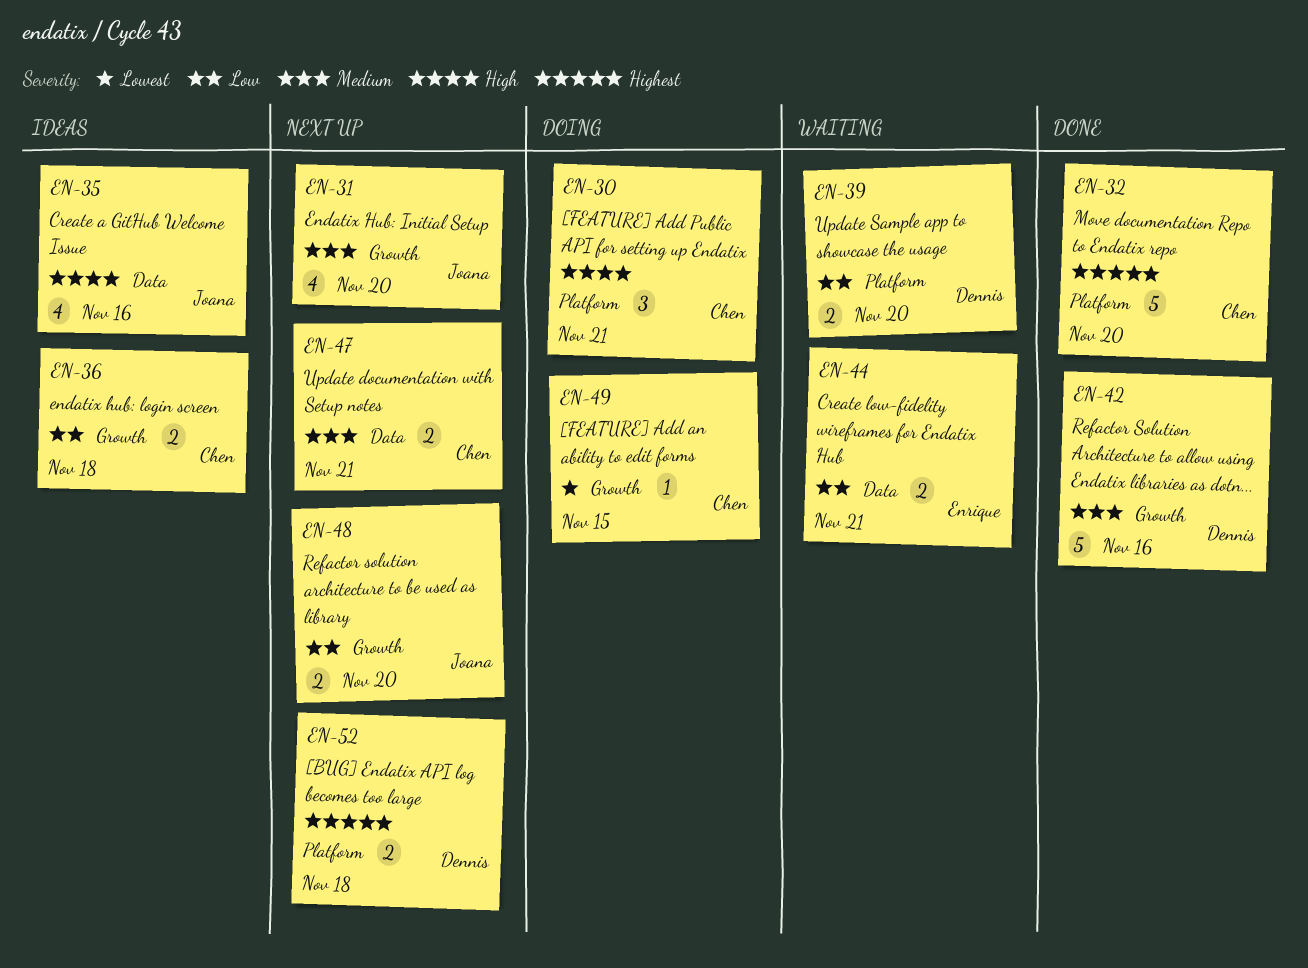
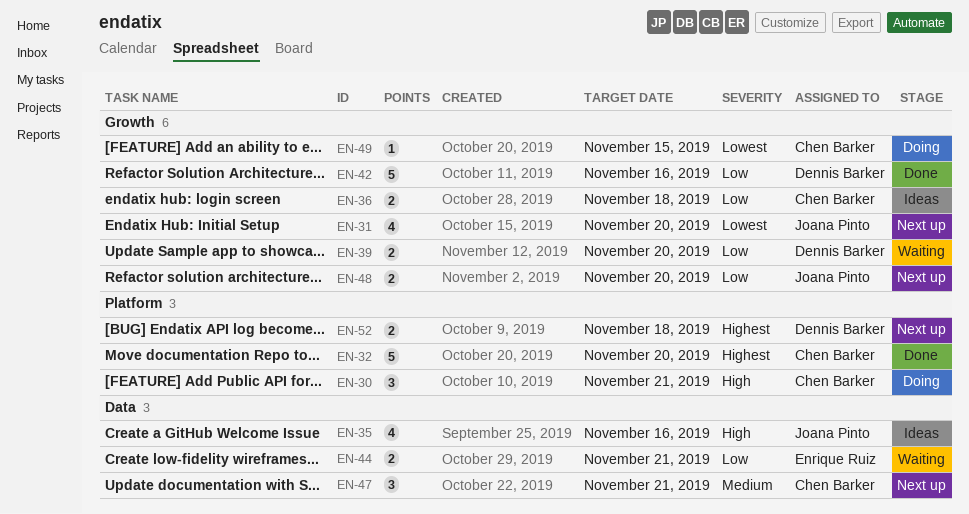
EN-31, priority: Medium -> Lowest
EN-39, label: Platform -> Growth
EN-42, priority: Medium -> Low
EN-47, estimate: 2 -> 3

